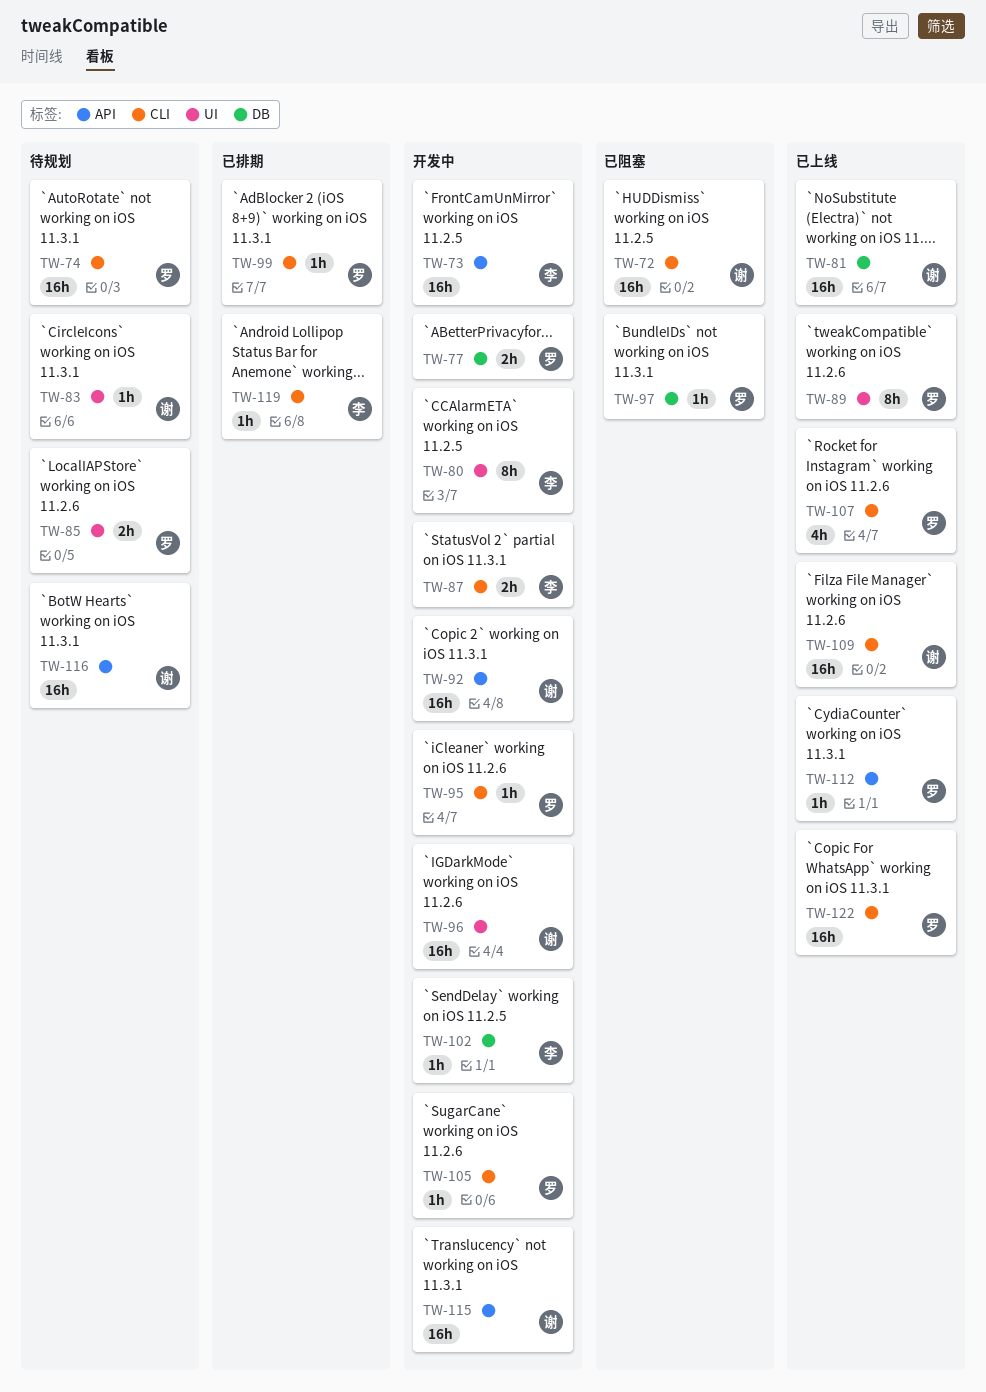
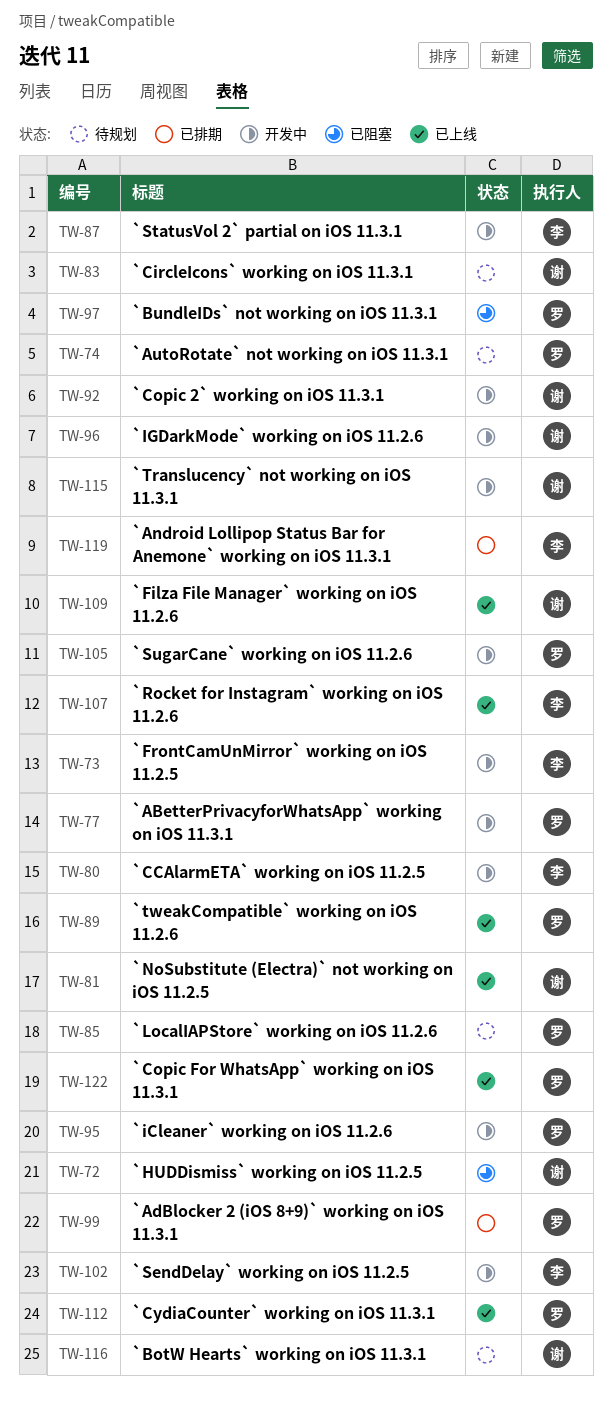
TW-107, owner: 罗 -> 李

